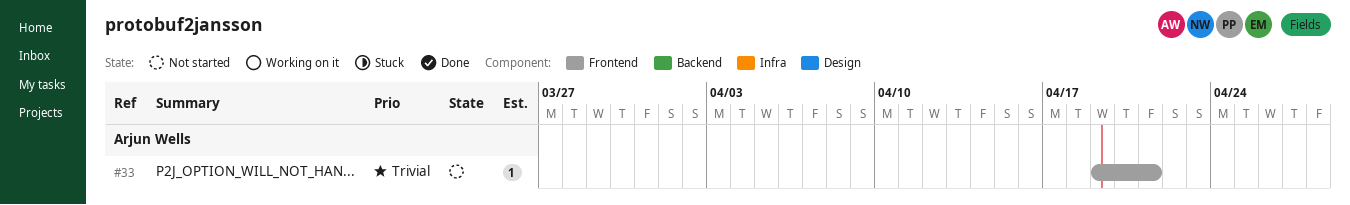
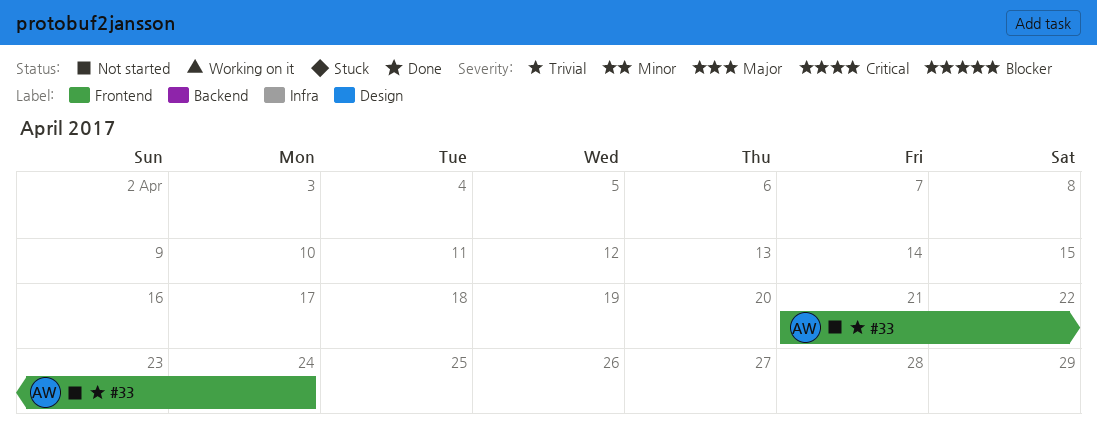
#33, start: Apr 19 -> Apr 21
#33, due: Apr 21 -> Apr 24

